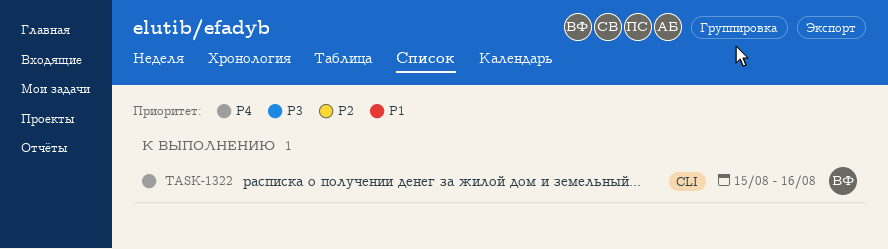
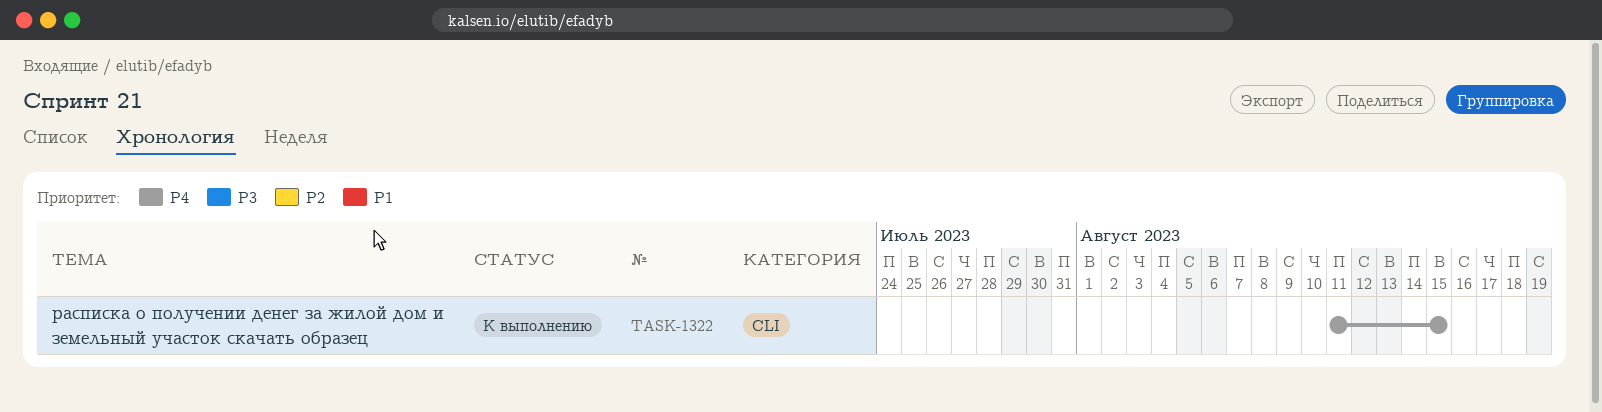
TASK-1322, start: Aug 15 -> Aug 11
TASK-1322, due: Aug 16 -> Aug 15

